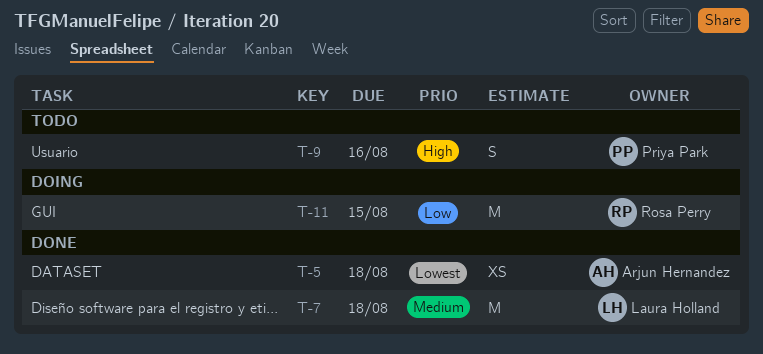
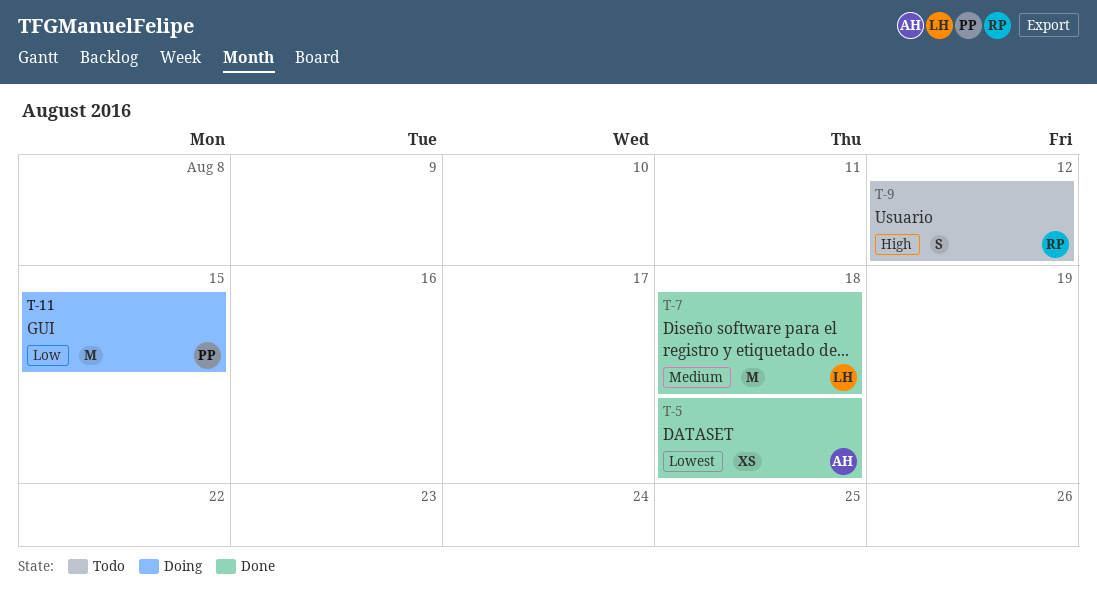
T-9, owner: Priya Park -> Rosa Perry
T-9, due: Aug 16 -> Aug 12
T-11, owner: Rosa Perry -> Priya Park

